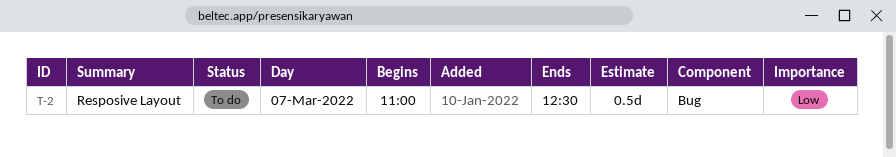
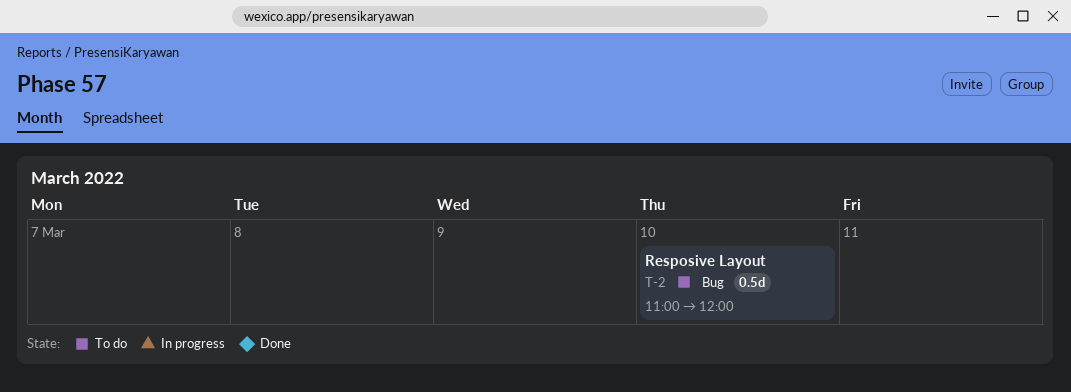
T-2, day: Mar 7 -> Mar 10
T-2, ends: 12:30 -> 12:00

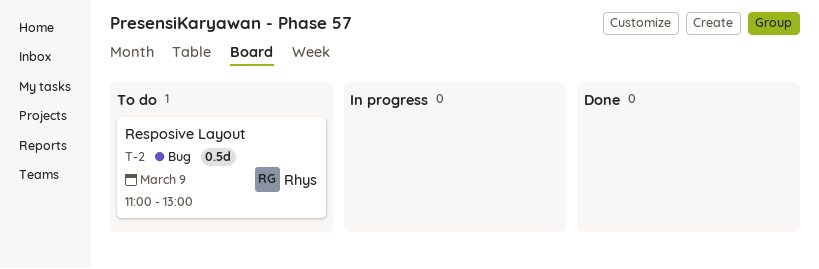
T-2, day: Mar 10 -> Mar 9
T-2, ends: 12:00 -> 13:00

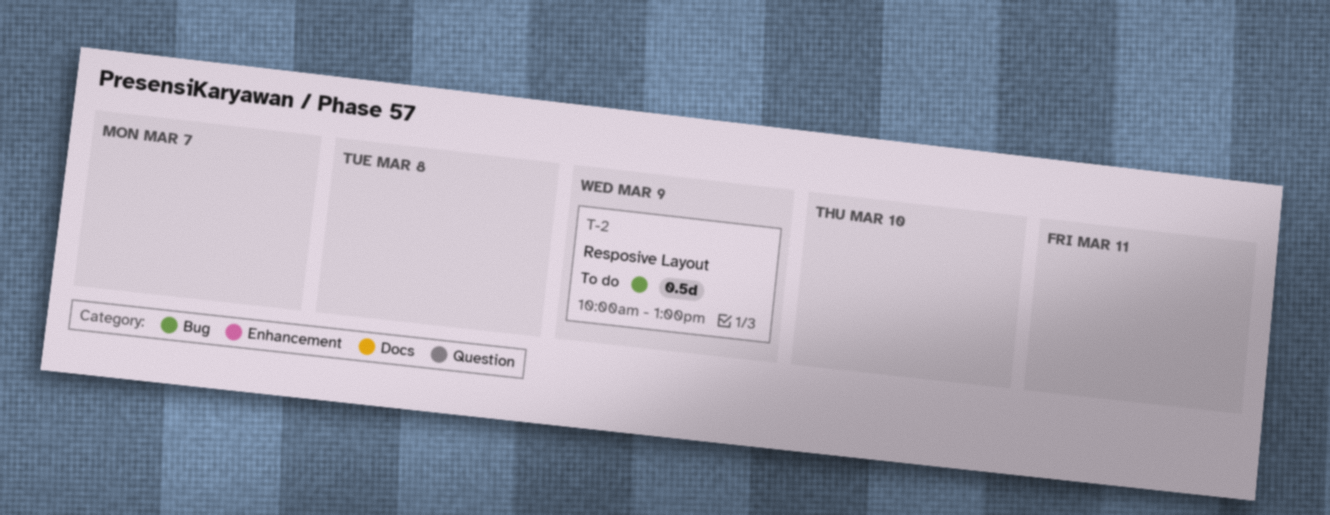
T-2, begins: 11:00 -> 10:00

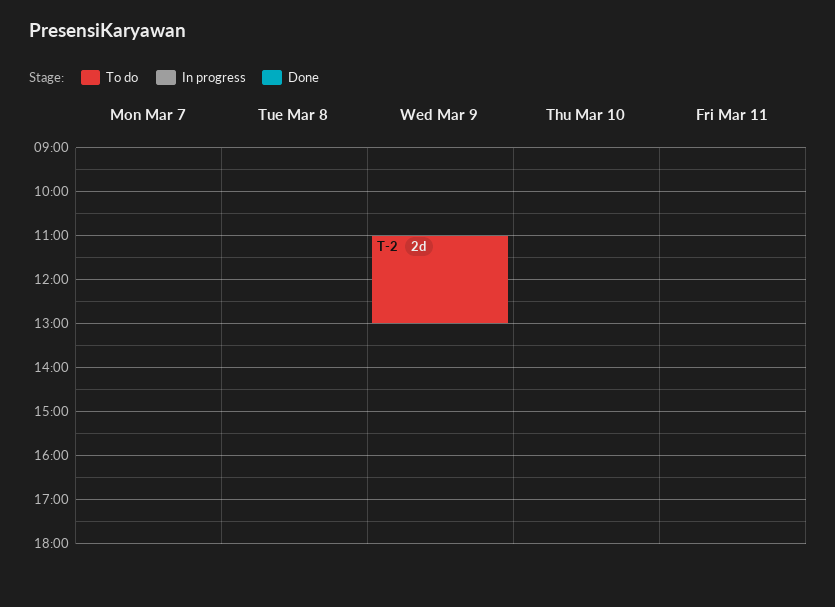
T-2, estimate: 0.5d -> 2d
T-2, begins: 10:00 -> 11:00

